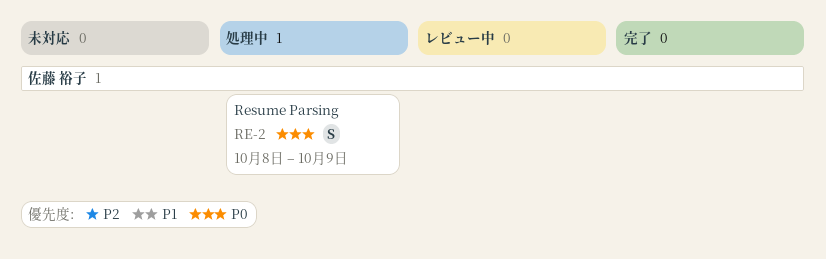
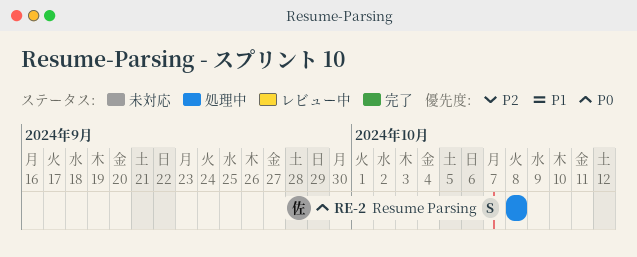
RE-2, due: Oct 9 -> Oct 8

